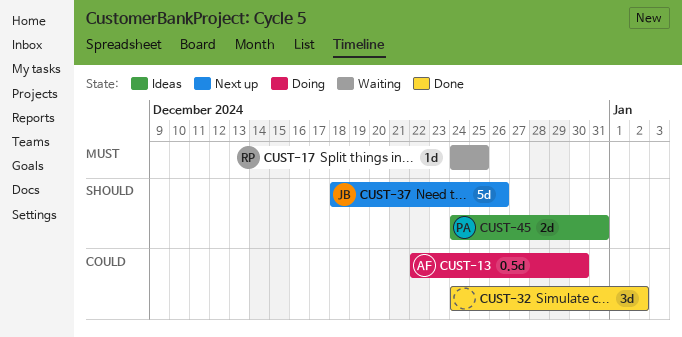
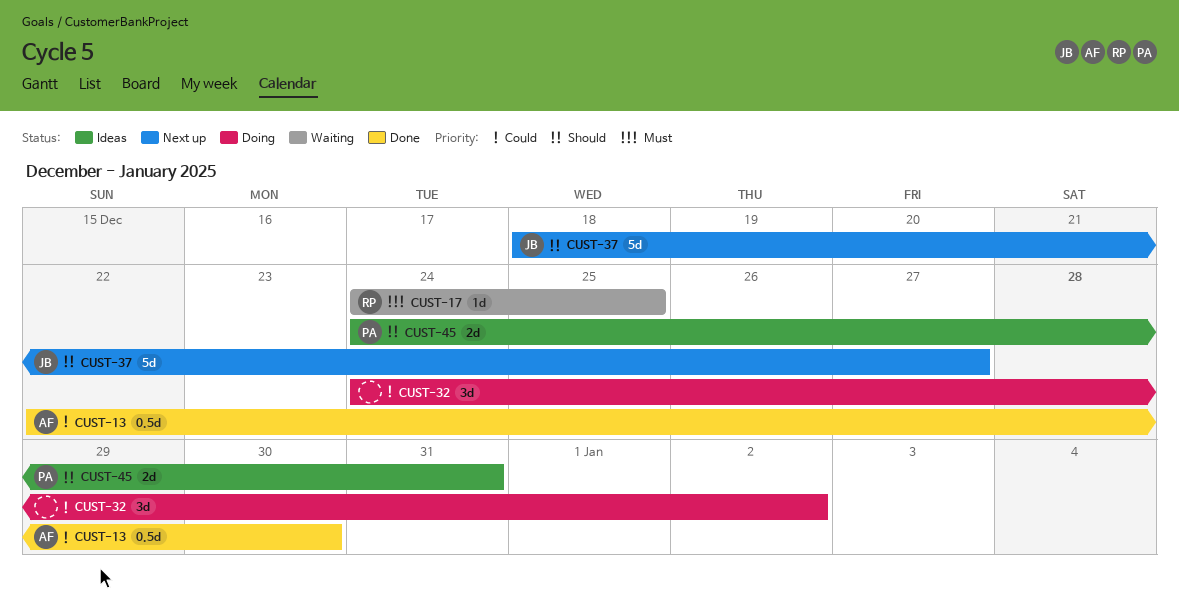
CUST-13, status: Doing -> Done
CUST-32, status: Done -> Doing
CUST-37, due: Dec 26 -> Dec 27

